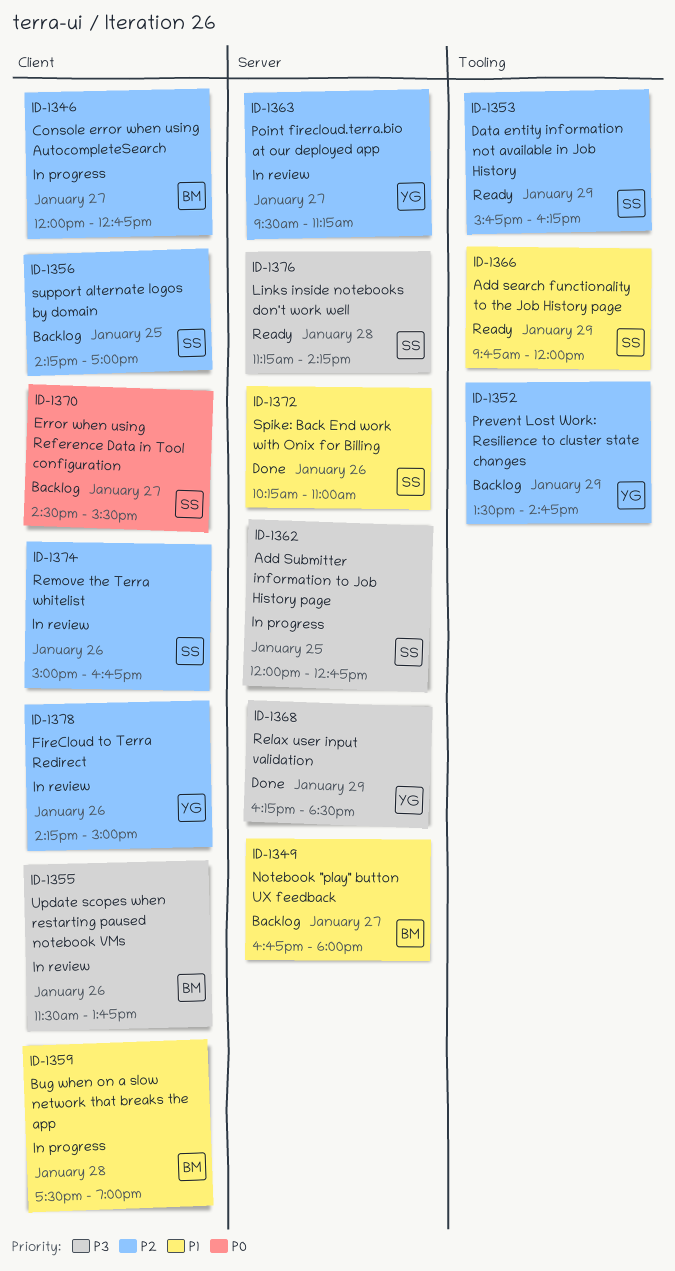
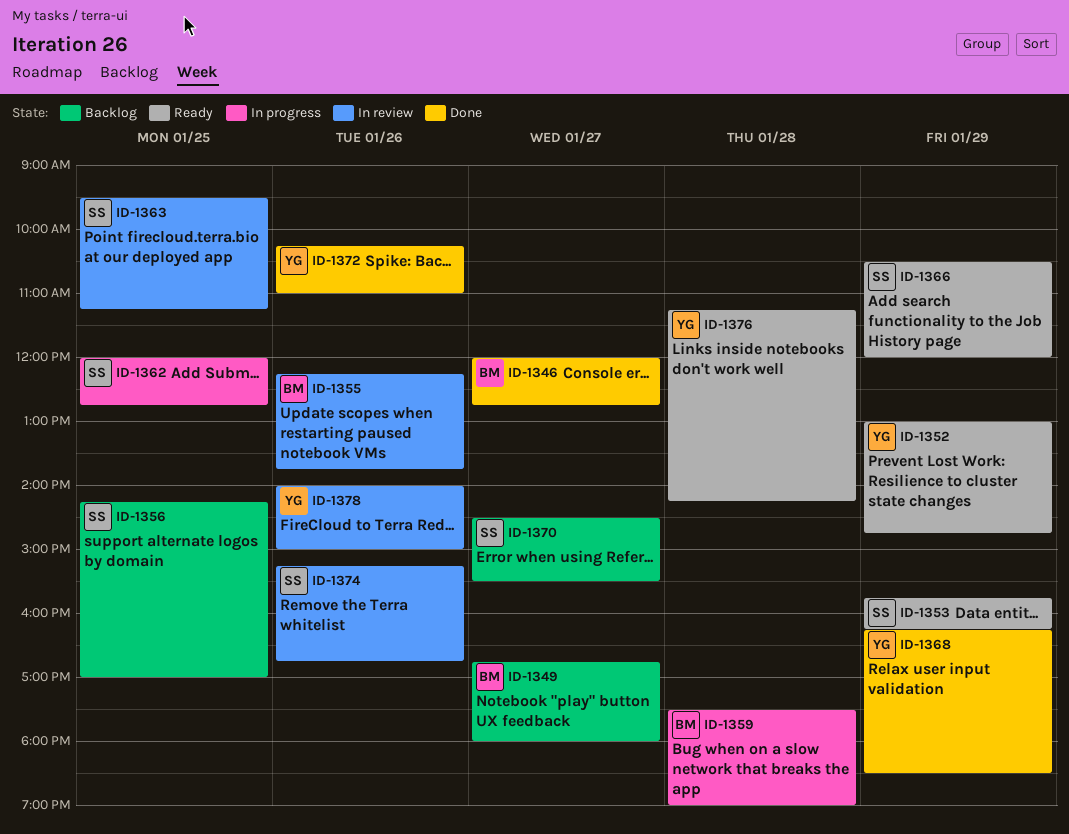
ID-1346, status: In progress -> Done
ID-1352, status: Backlog -> Ready
ID-1352, begins: 13:30 -> 13:00
ID-1355, begins: 11:30 -> 12:15
ID-1363, owner: YG -> SS
ID-1363, day: Jan 27 -> Jan 25
ID-1366, begins: 09:45 -> 10:30
ID-1372, owner: SS -> YG
ID-1374, begins: 15:00 -> 15:15
ID-1376, owner: SS -> YG
ID-1378, begins: 14:15 -> 14:00

